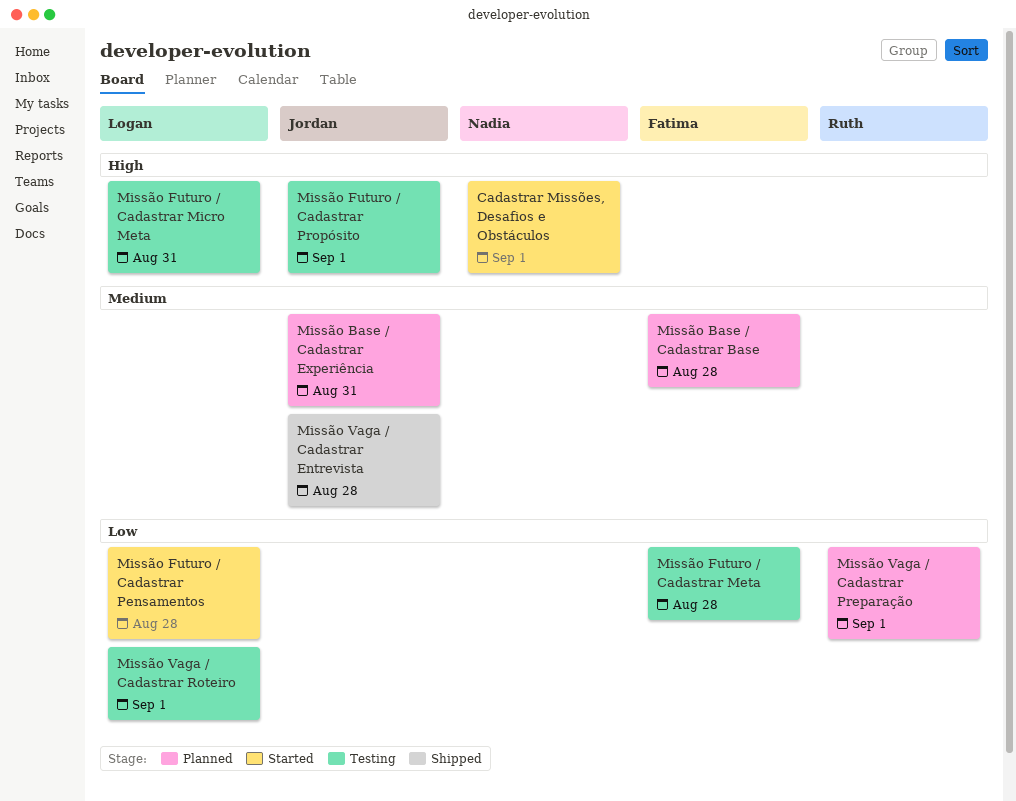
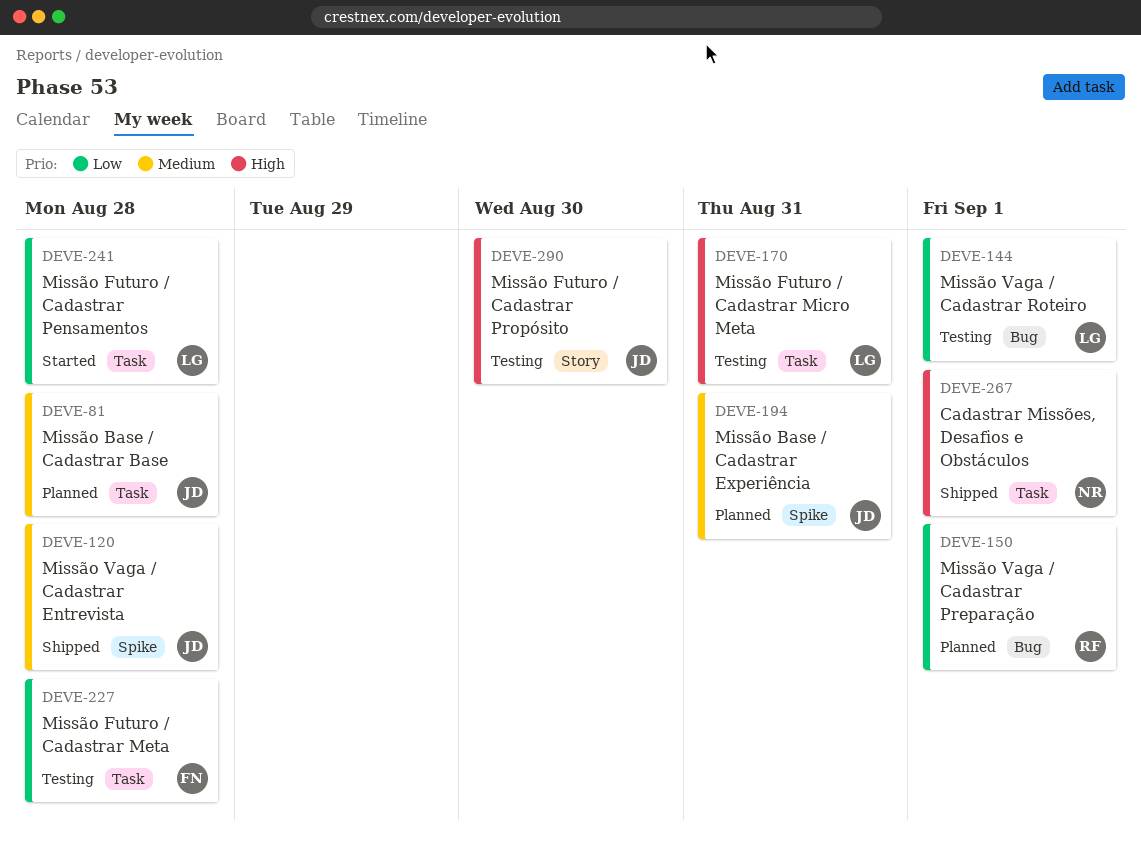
Cadastrar Missões, Desafios e Obstáculos, status: Started -> Shipped
Missão Base / Cadastrar Base, owner: Fatima -> Jordan
Missão Futuro / Cadastrar Propósito, due: Sep 1 -> Aug 30

